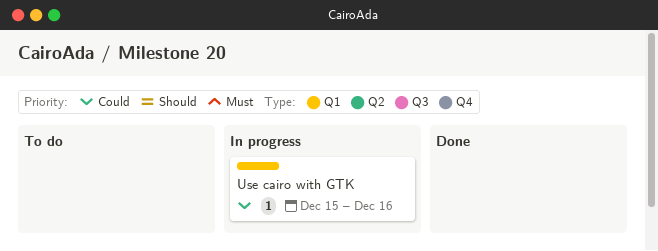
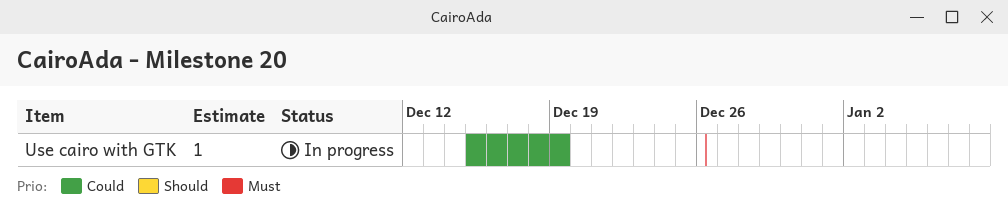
Use cairo with GTK, due: Dec 16 -> Dec 19

